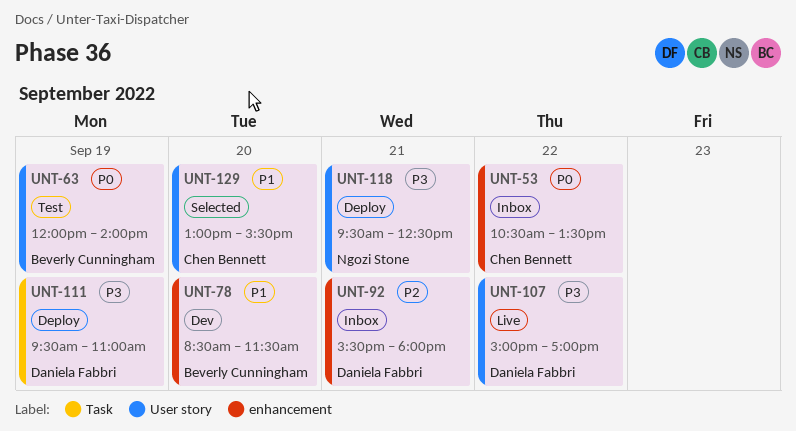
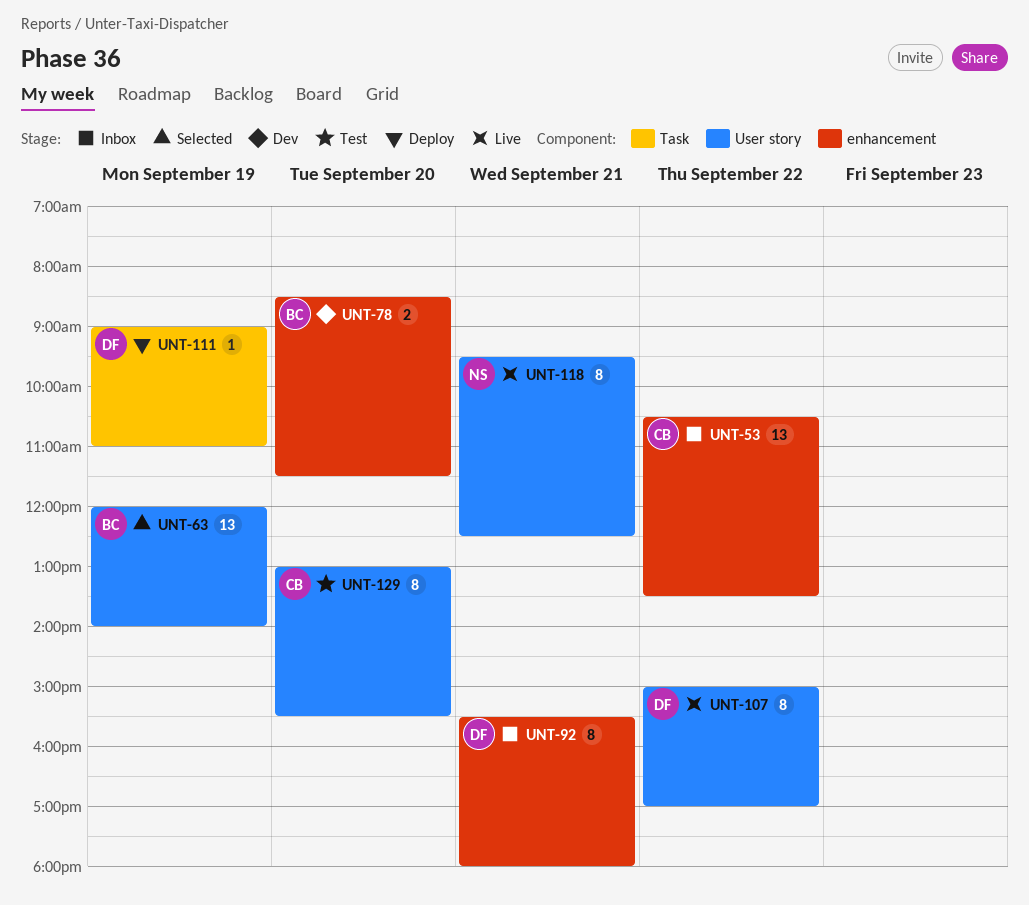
UNT-63, status: Test -> Selected
UNT-111, begins: 09:30 -> 09:00
UNT-118, status: Deploy -> Live
UNT-129, status: Selected -> Test

